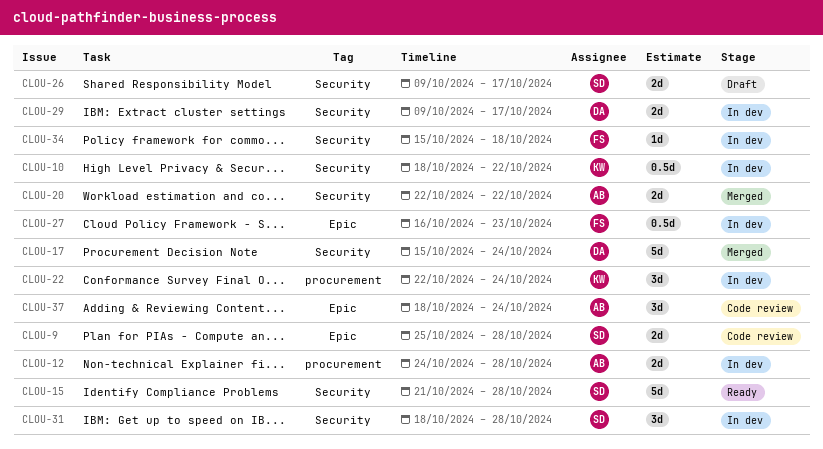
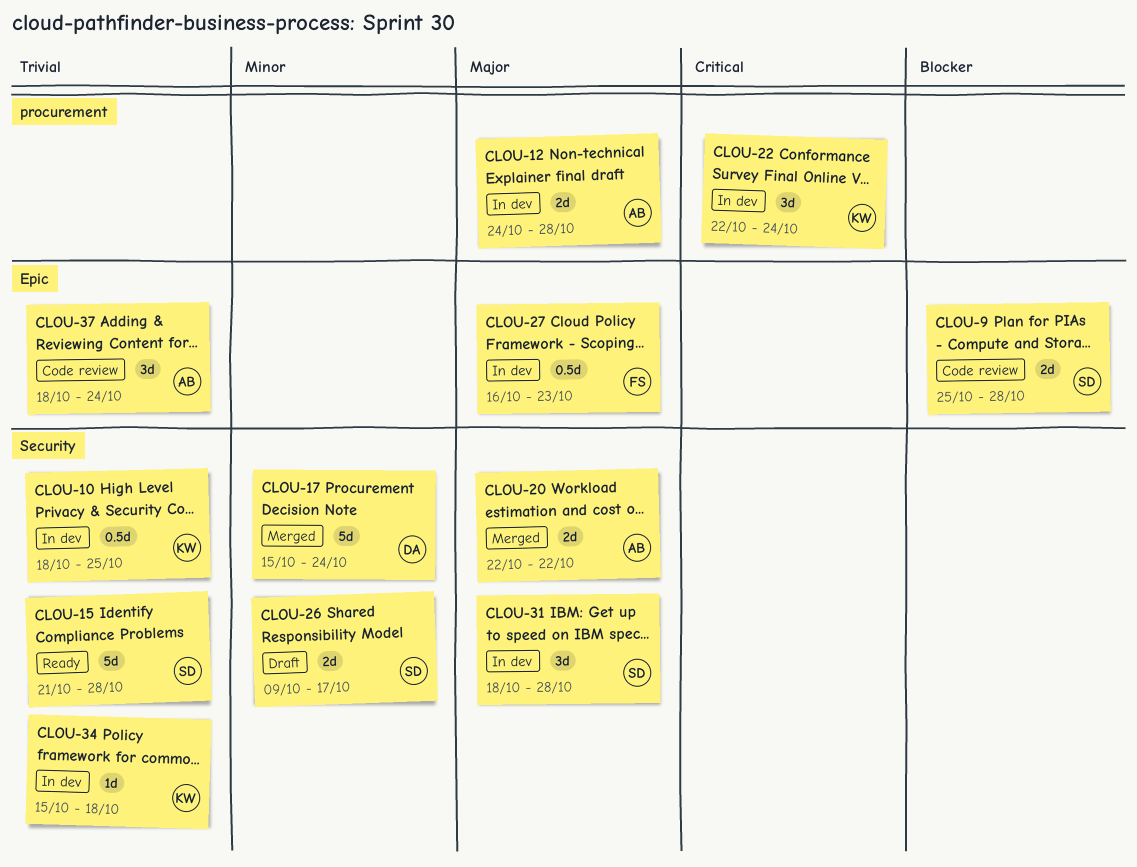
CLOU-10, due: Oct 22 -> Oct 25
CLOU-29: present -> none
CLOU-34, owner: FS -> KW

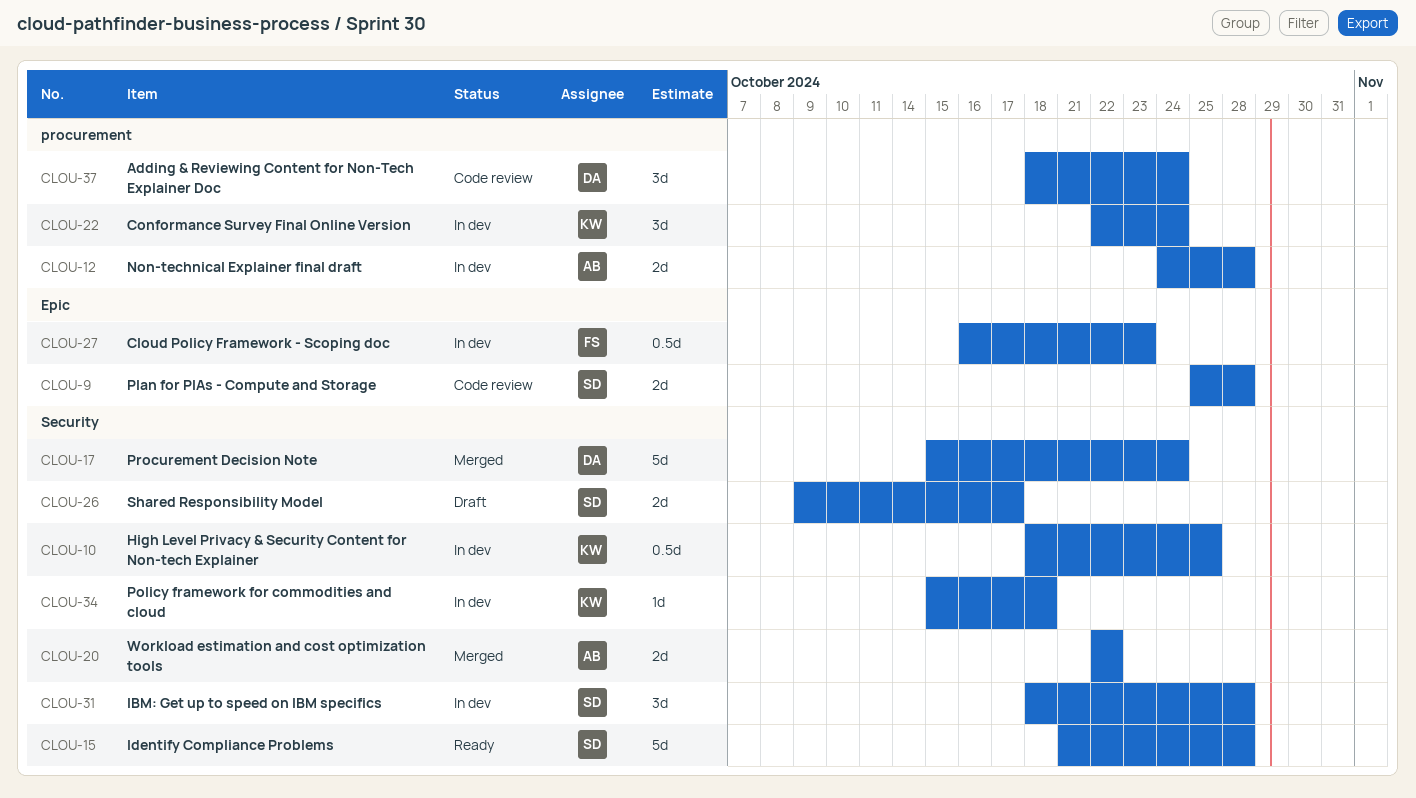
CLOU-37, owner: AB -> DA
CLOU-37, label: Epic -> procurement

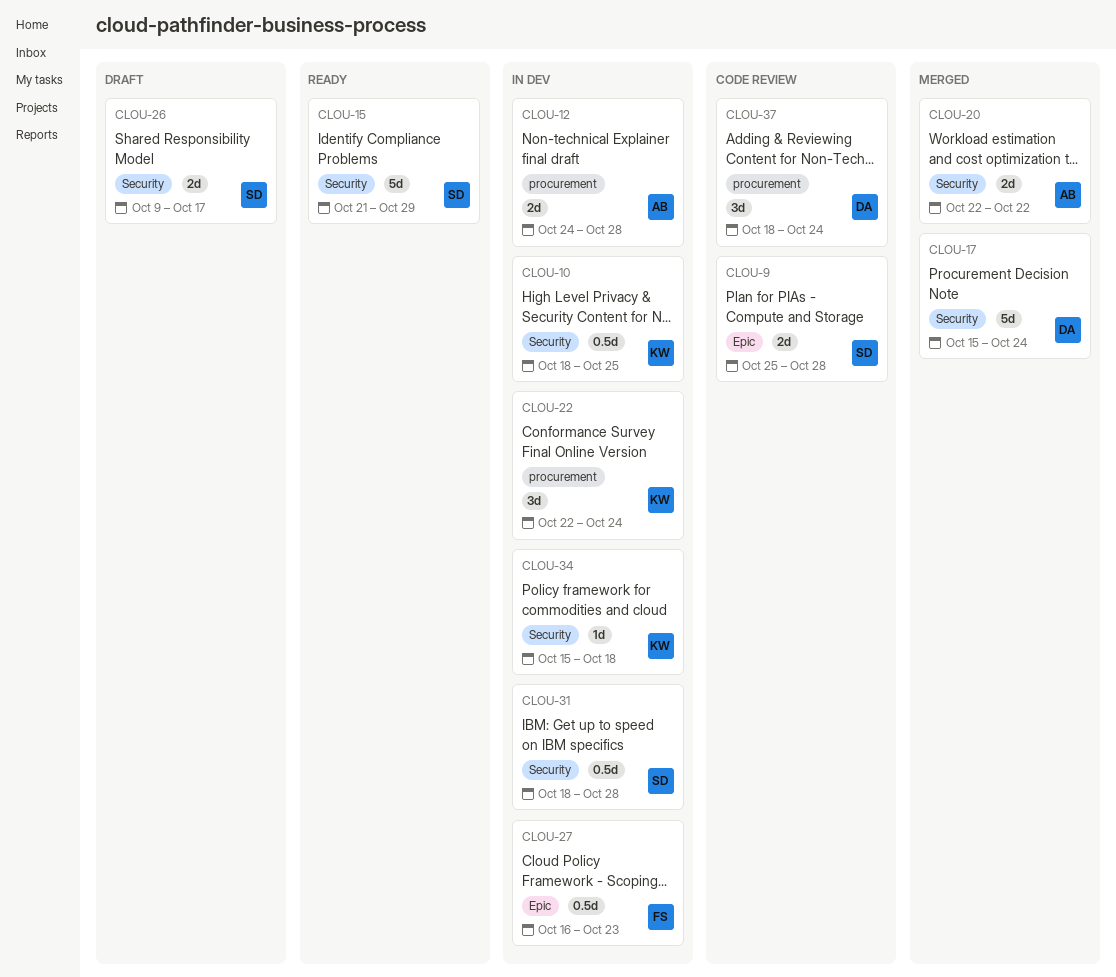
CLOU-15, due: Oct 28 -> Oct 29
CLOU-31, estimate: 3d -> 0.5d

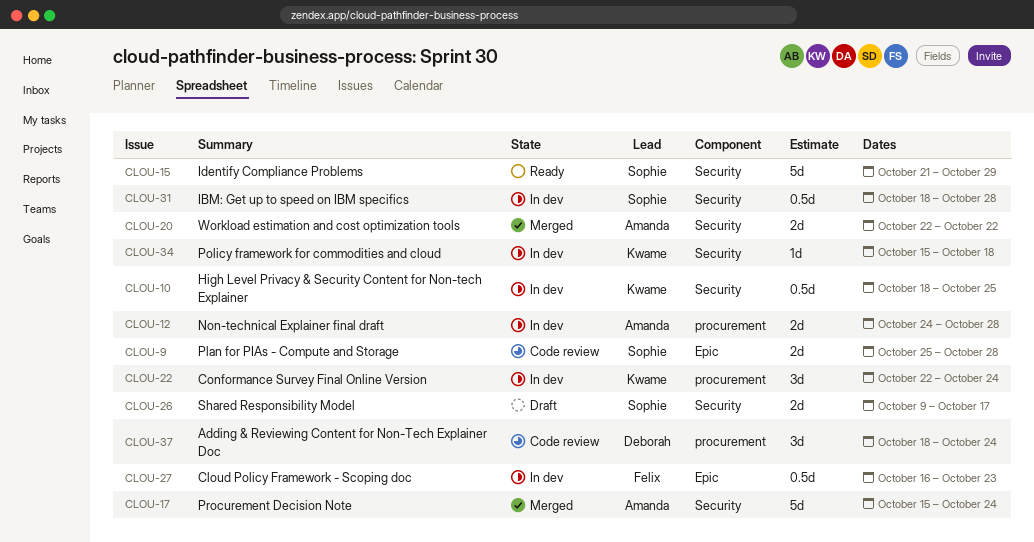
CLOU-17, owner: Deborah -> Amanda

